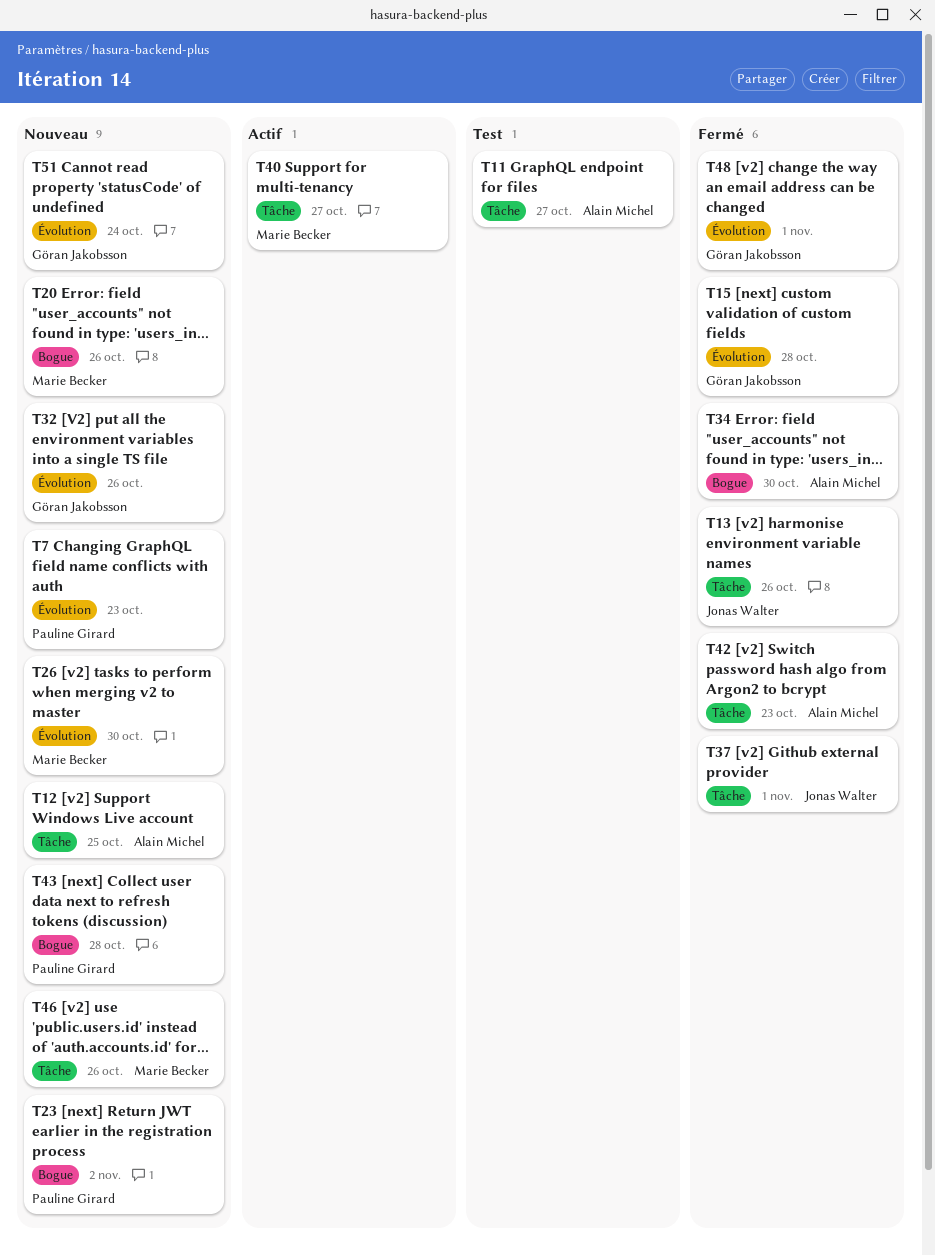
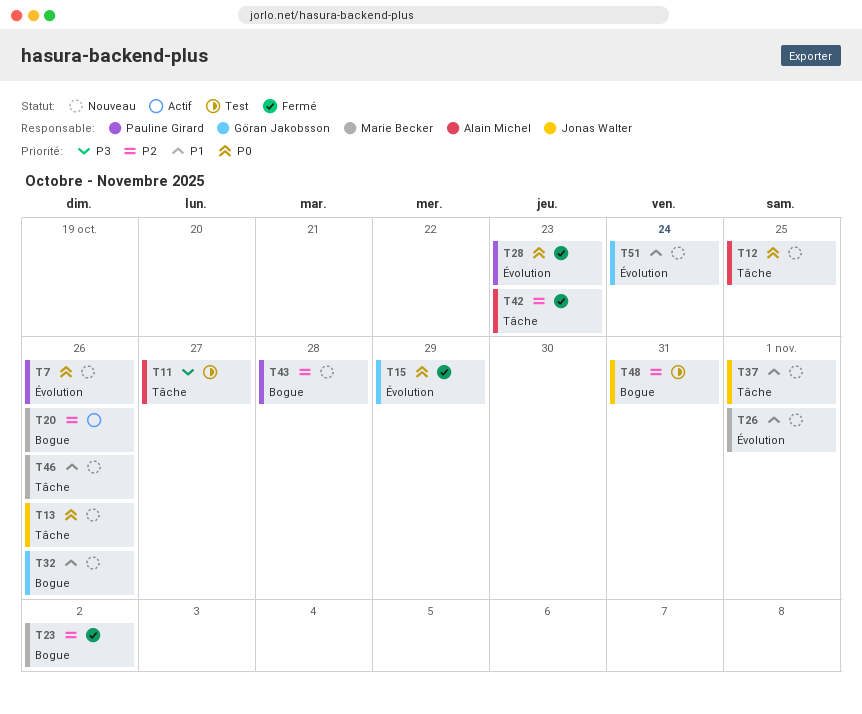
T7, due: Oct 23 -> Oct 26
T13, status: Fermé -> Nouveau
T15, due: Oct 28 -> Oct 29
T20, status: Nouveau -> Actif
T23, status: Nouveau -> Fermé
T23, owner: Pauline Girard -> Marie Becker
T26, due: Oct 30 -> Nov 1
T28: none -> present
T32, label: Évolution -> Bogue
T34: present -> none
T37, status: Fermé -> Nouveau
T40: present -> none
T48, status: Fermé -> Test
T48, owner: Göran Jakobsson -> Jonas Walter
T48, label: Évolution -> Bogue
T48, due: Nov 1 -> Oct 31

